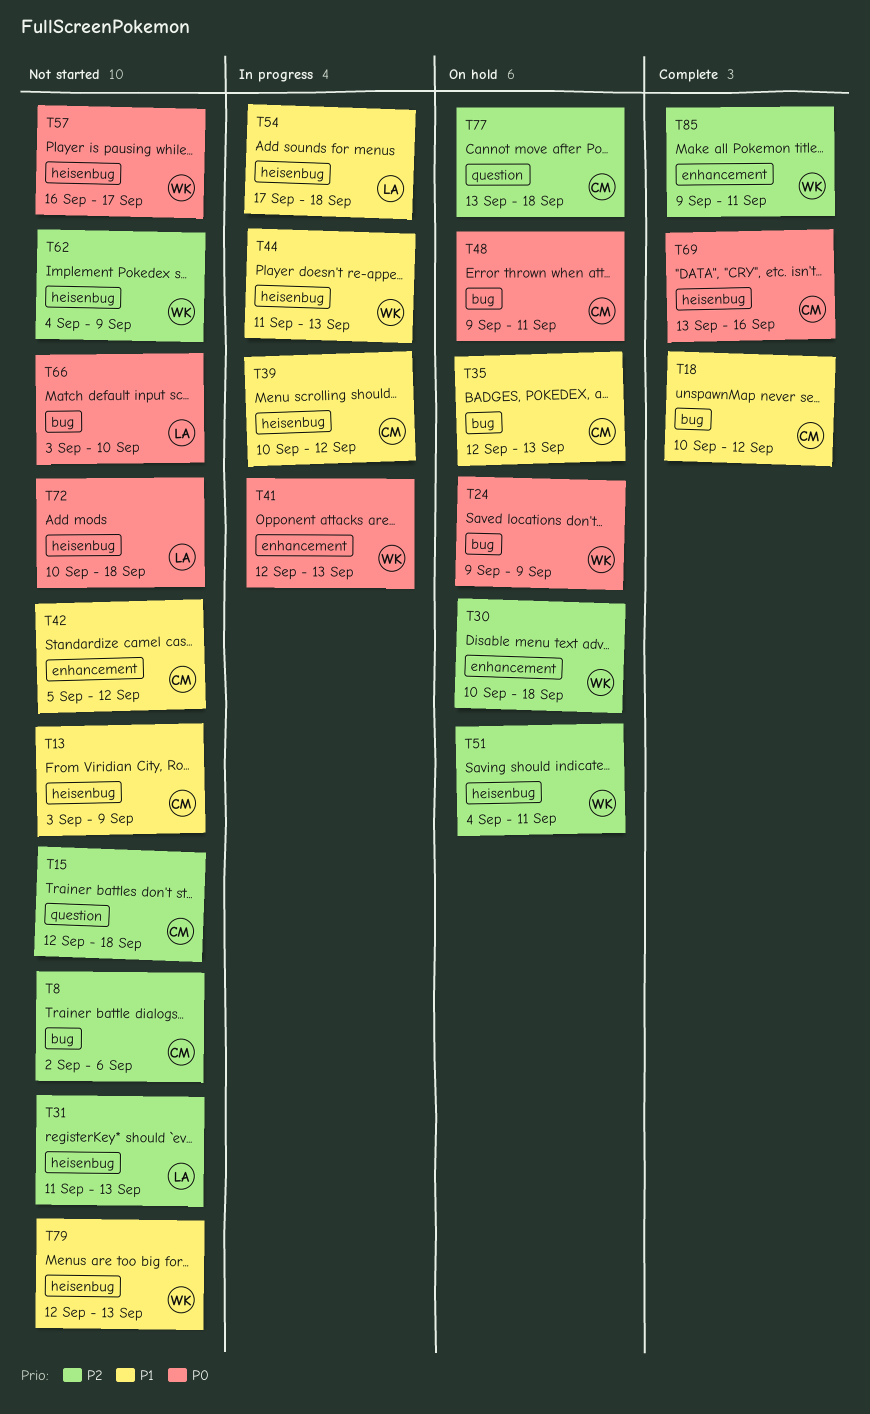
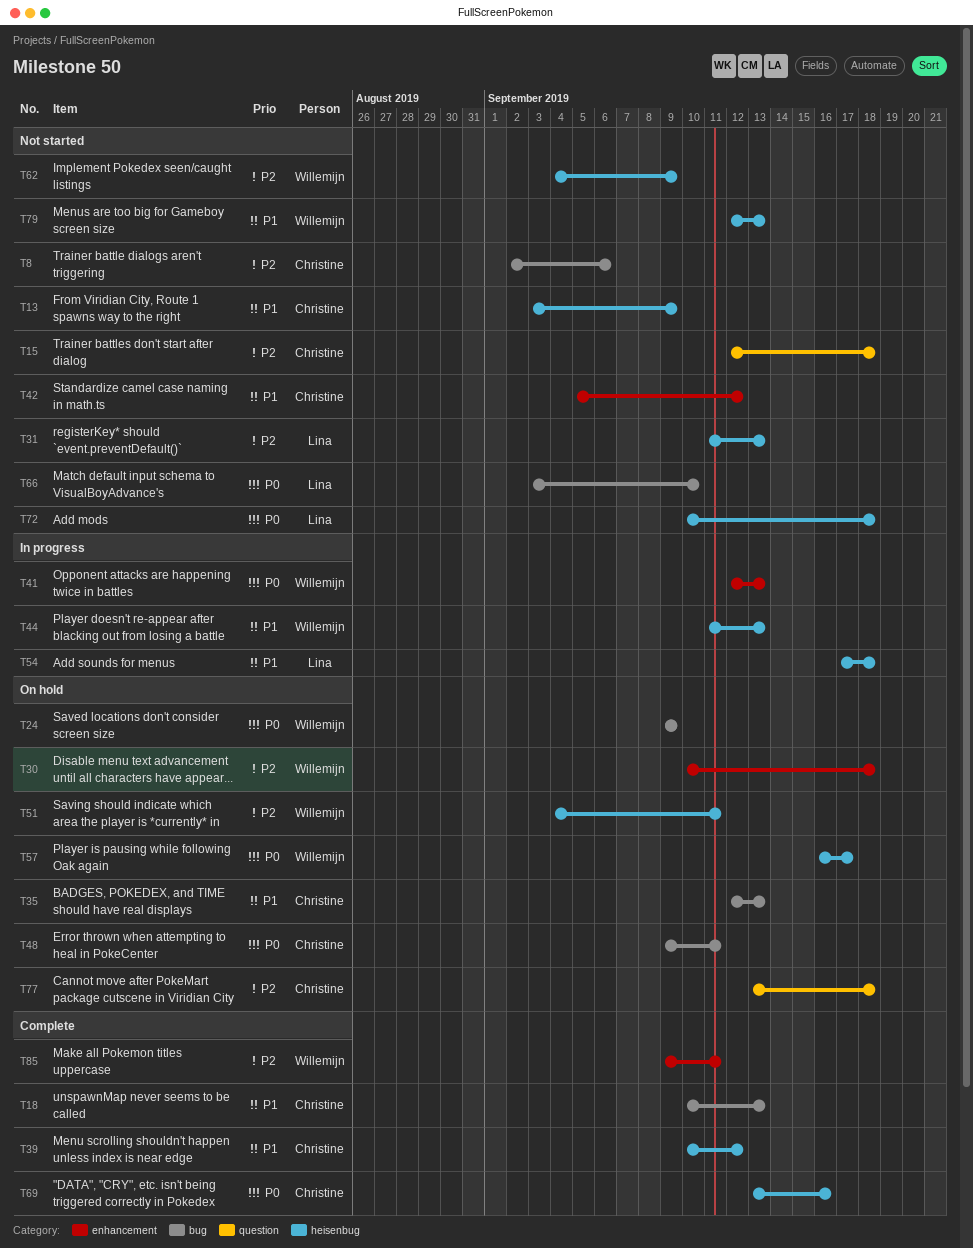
T18, due: Sep 12 -> Sep 13
T39, status: In progress -> Complete
T57, status: Not started -> On hold

